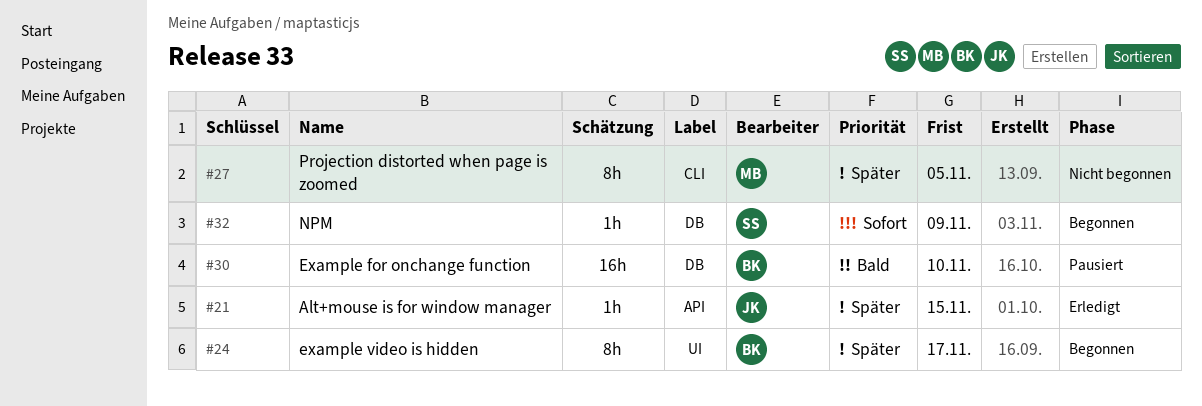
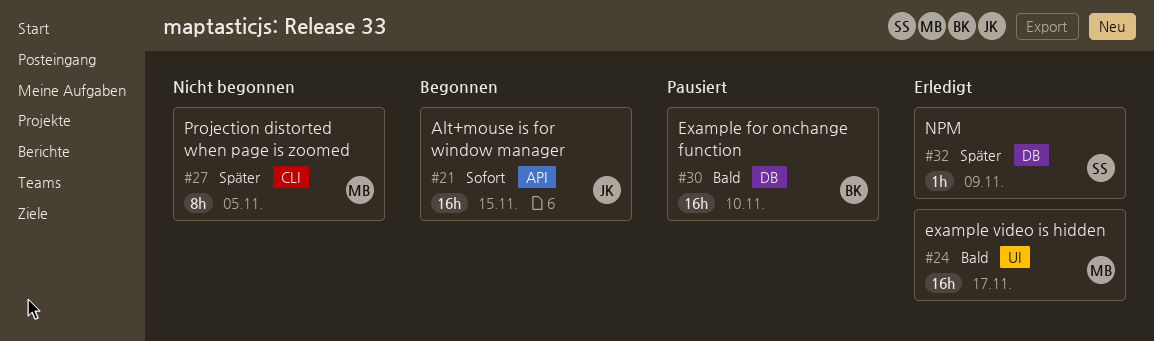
#21, status: Erledigt -> Begonnen
#21, priority: Später -> Sofort
#21, estimate: 1h -> 16h
#24, status: Begonnen -> Erledigt
#24, owner: BK -> MB
#24, priority: Später -> Bald
#24, estimate: 8h -> 16h
#32, status: Begonnen -> Erledigt
#32, priority: Sofort -> Später

